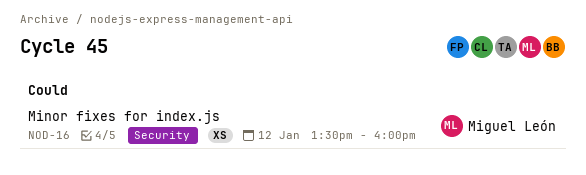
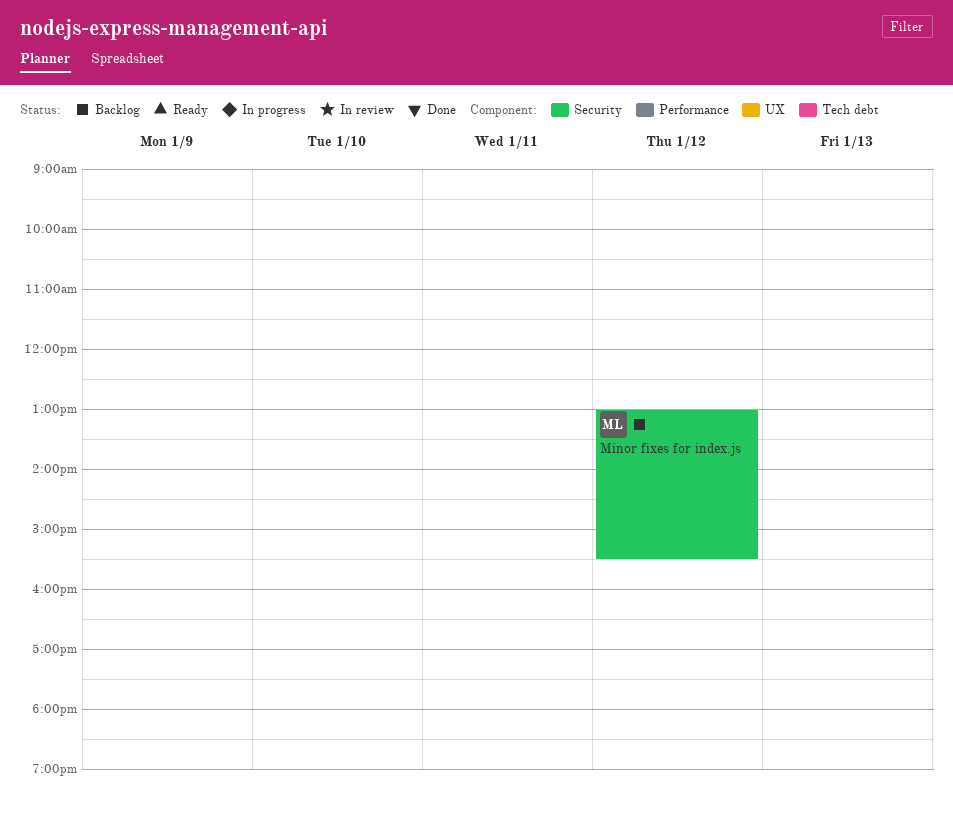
Minor fixes for index.js, begins: 13:30 -> 13:00
Minor fixes for index.js, ends: 16:00 -> 15:30

